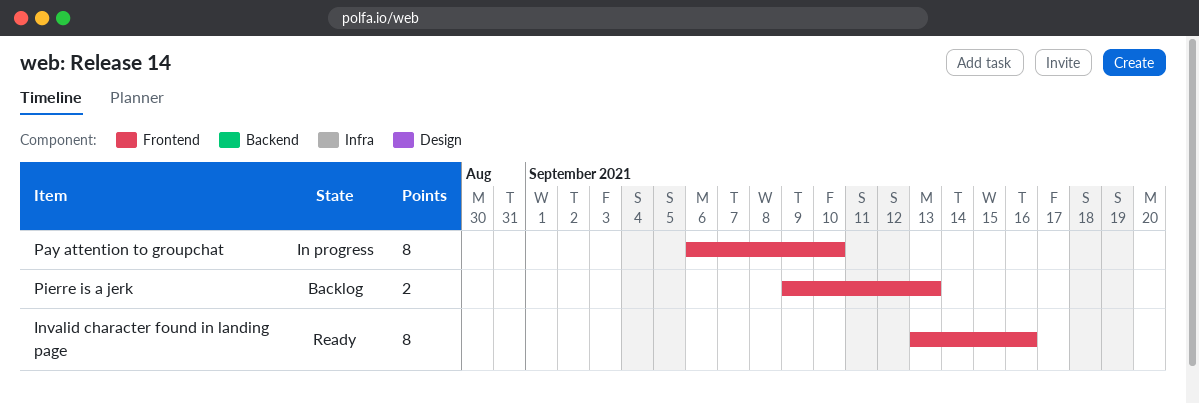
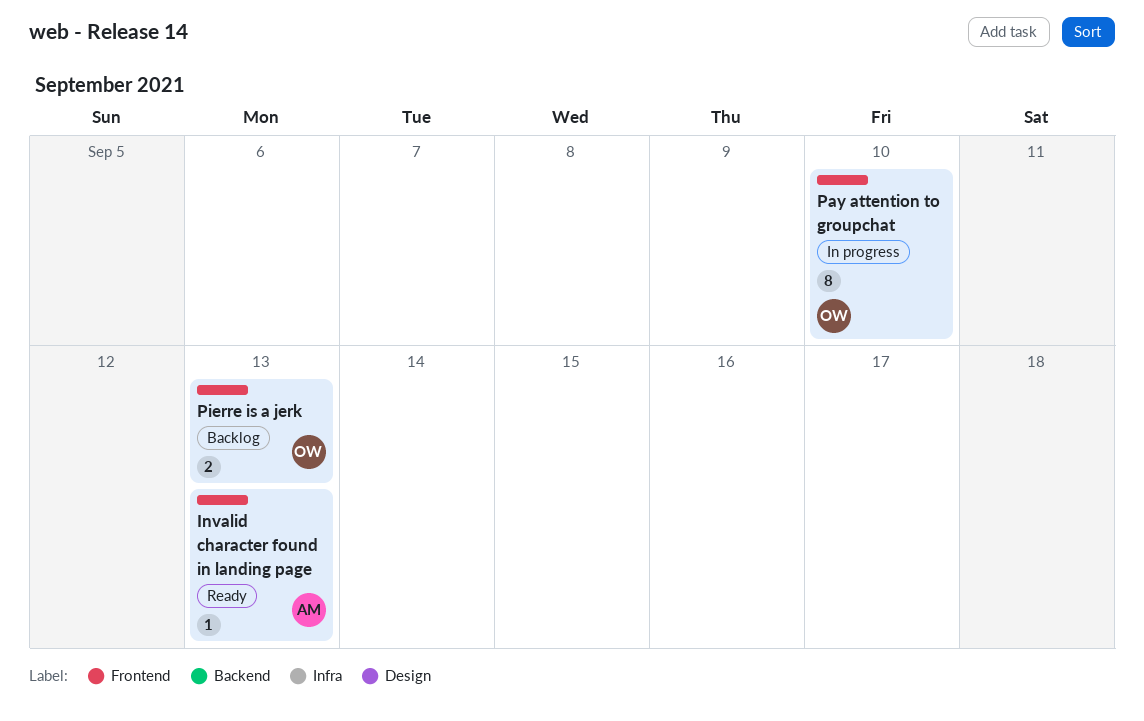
Invalid character found in landing page, estimate: 8 -> 1
Invalid character found in landing page, due: Sep 16 -> Sep 13

